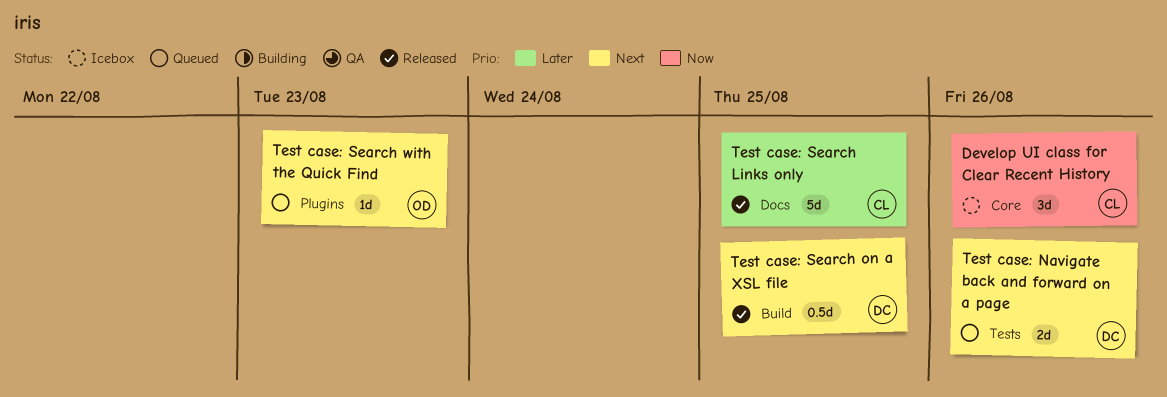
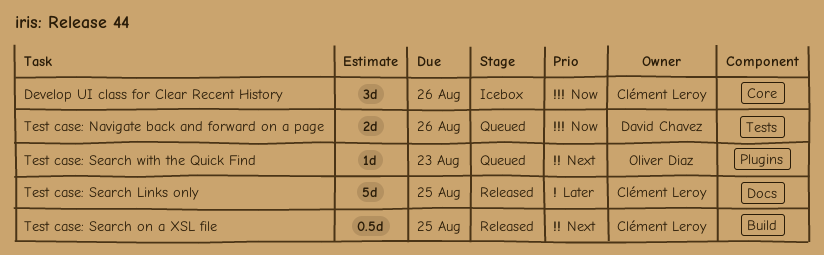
Test case: Navigate back and forward on a page, priority: Next -> Now
Test case: Search on a XSL file, owner: David Chavez -> Clément Leroy

